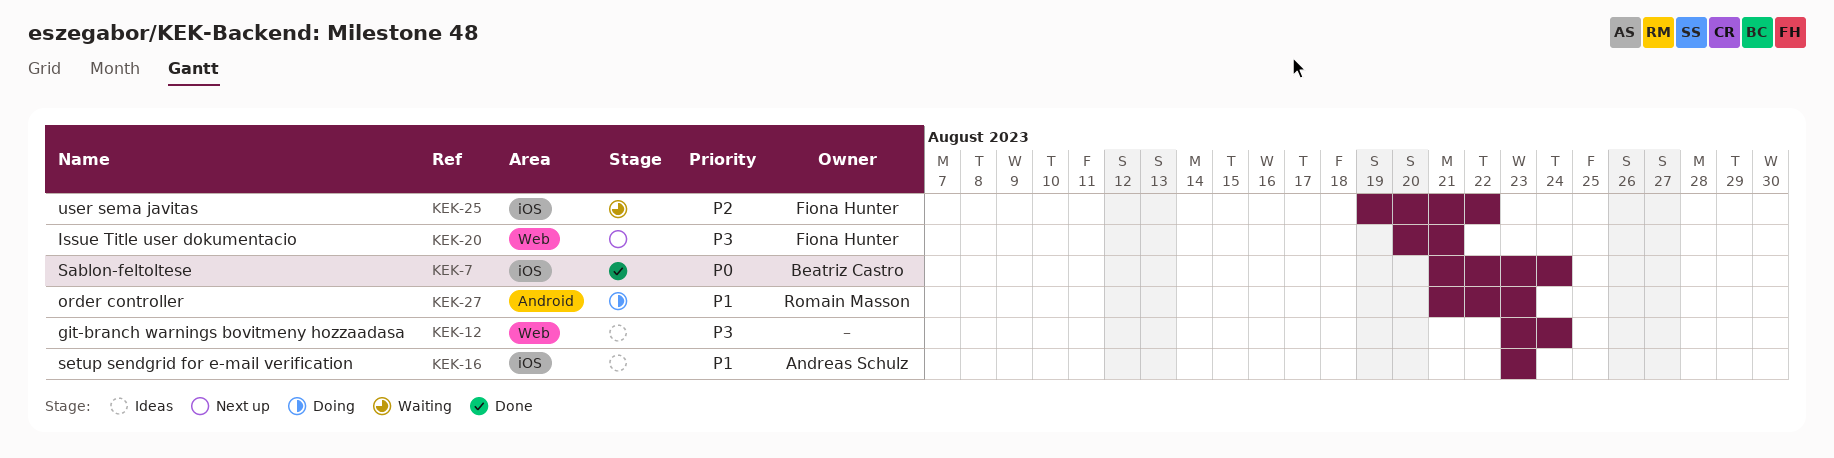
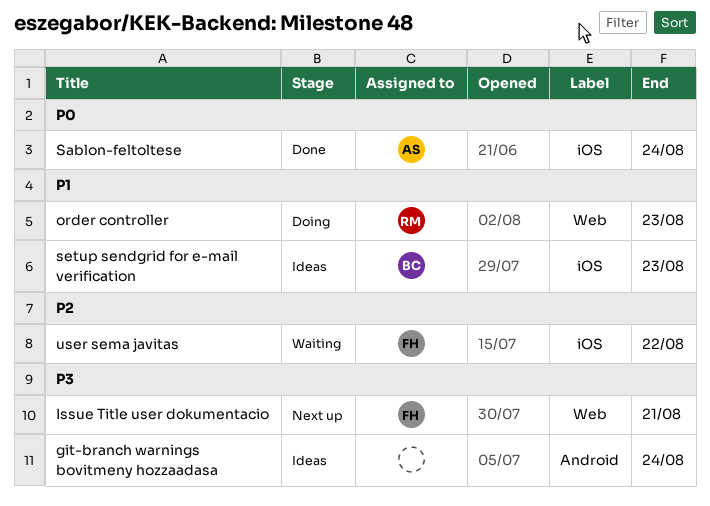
git-branch warnings bovitmeny hozzaadasa, label: Web -> Android
order controller, label: Android -> Web
Sablon-feltoltese, owner: Beatriz Castro -> Andreas Schulz
setup sendgrid for e-mail verification, owner: Andreas Schulz -> Beatriz Castro

